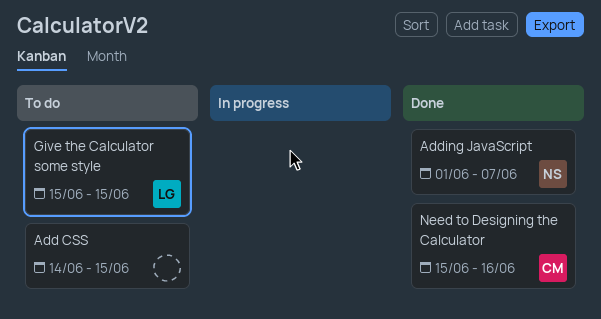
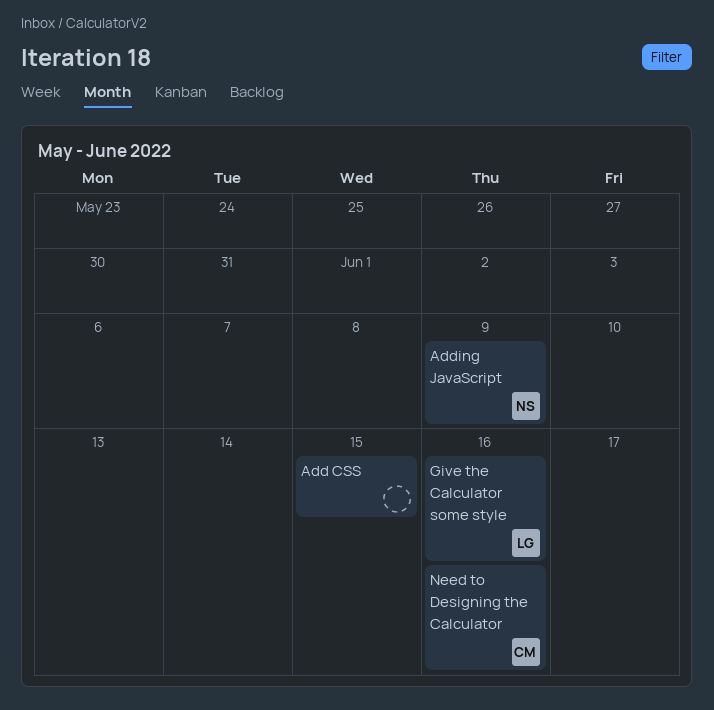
Adding JavaScript, due: Jun 7 -> Jun 9
Give the Calculator some style, due: Jun 15 -> Jun 16

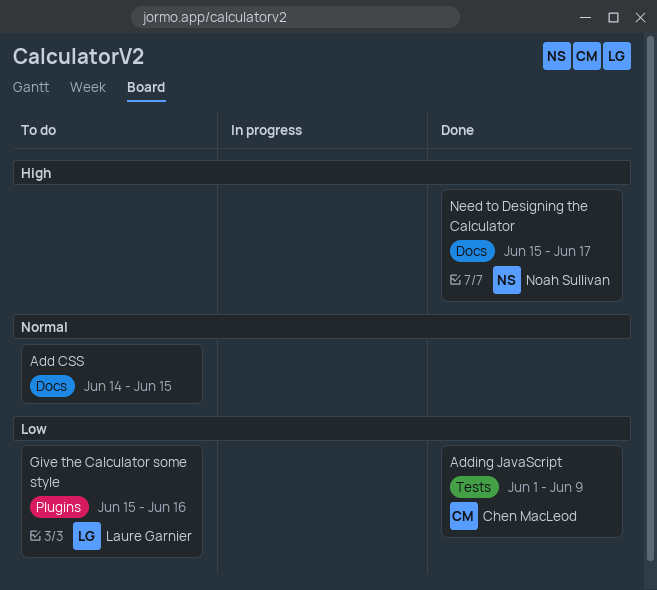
Adding JavaScript, owner: Noah Sullivan -> Chen MacLeod
Need to Designing the Calculator, owner: Chen MacLeod -> Noah Sullivan
Need to Designing the Calculator, due: Jun 16 -> Jun 17

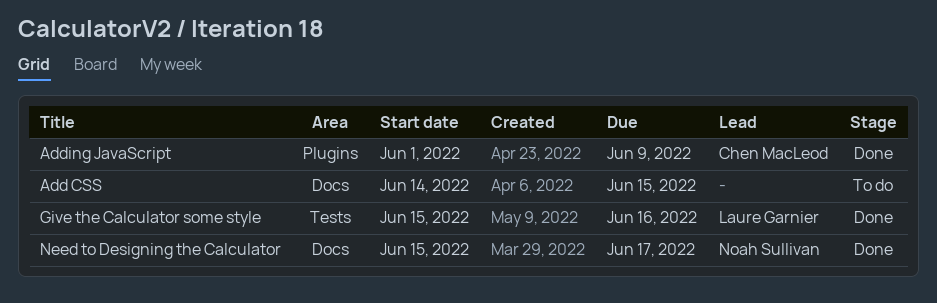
Adding JavaScript, label: Tests -> Plugins
Give the Calculator some style, status: To do -> Done
Give the Calculator some style, label: Plugins -> Tests

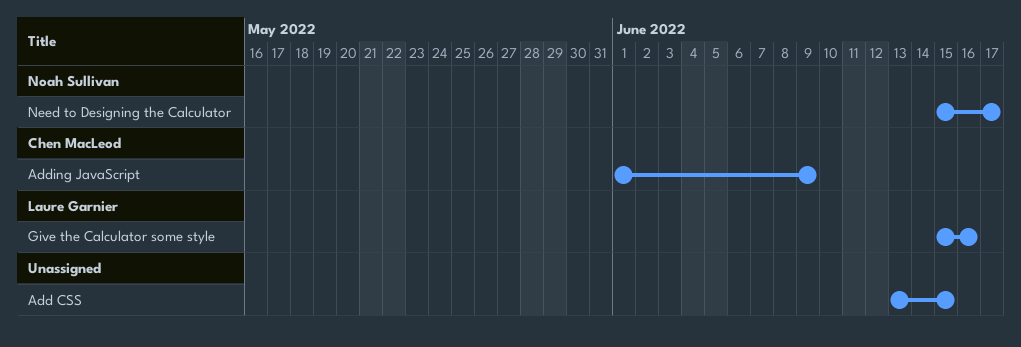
Add CSS, start: Jun 14 -> Jun 13

